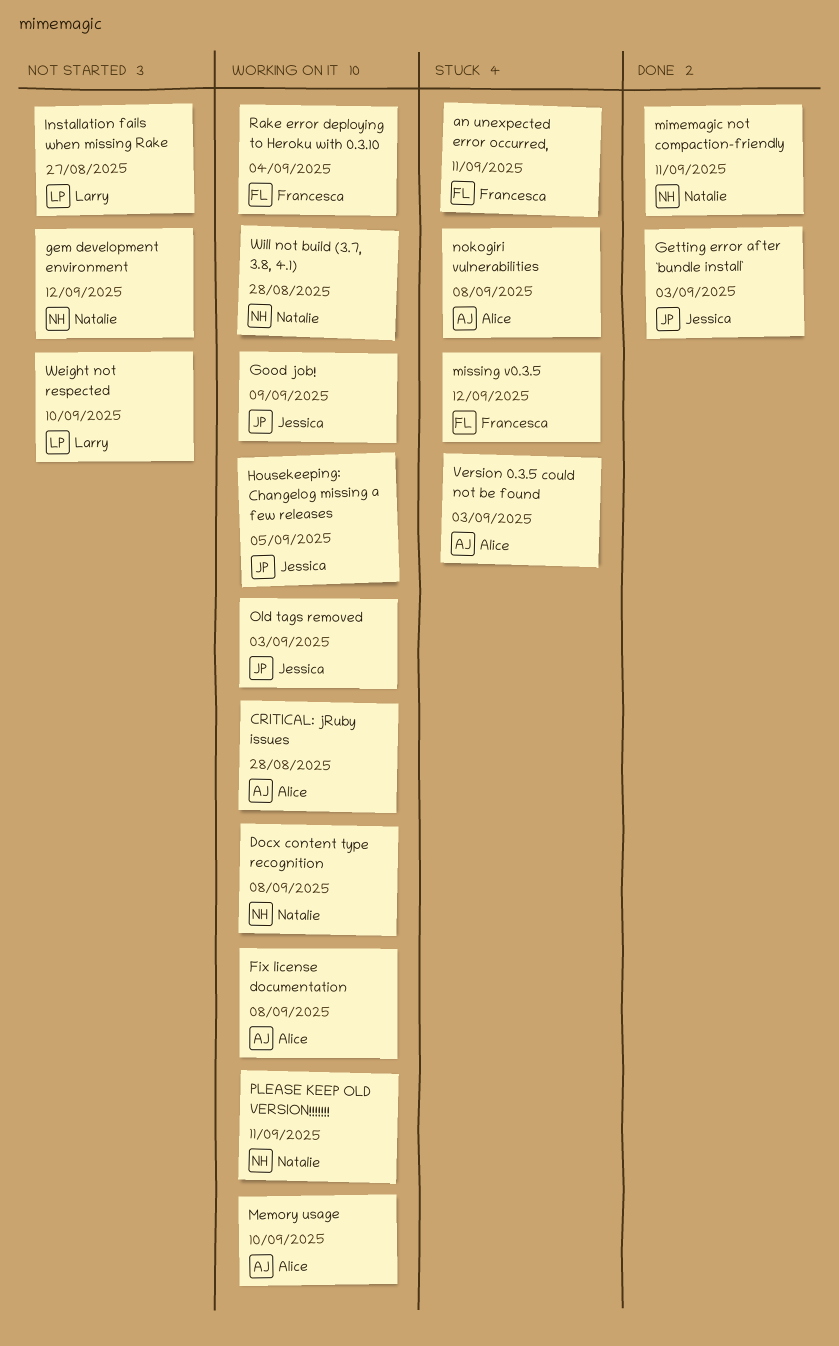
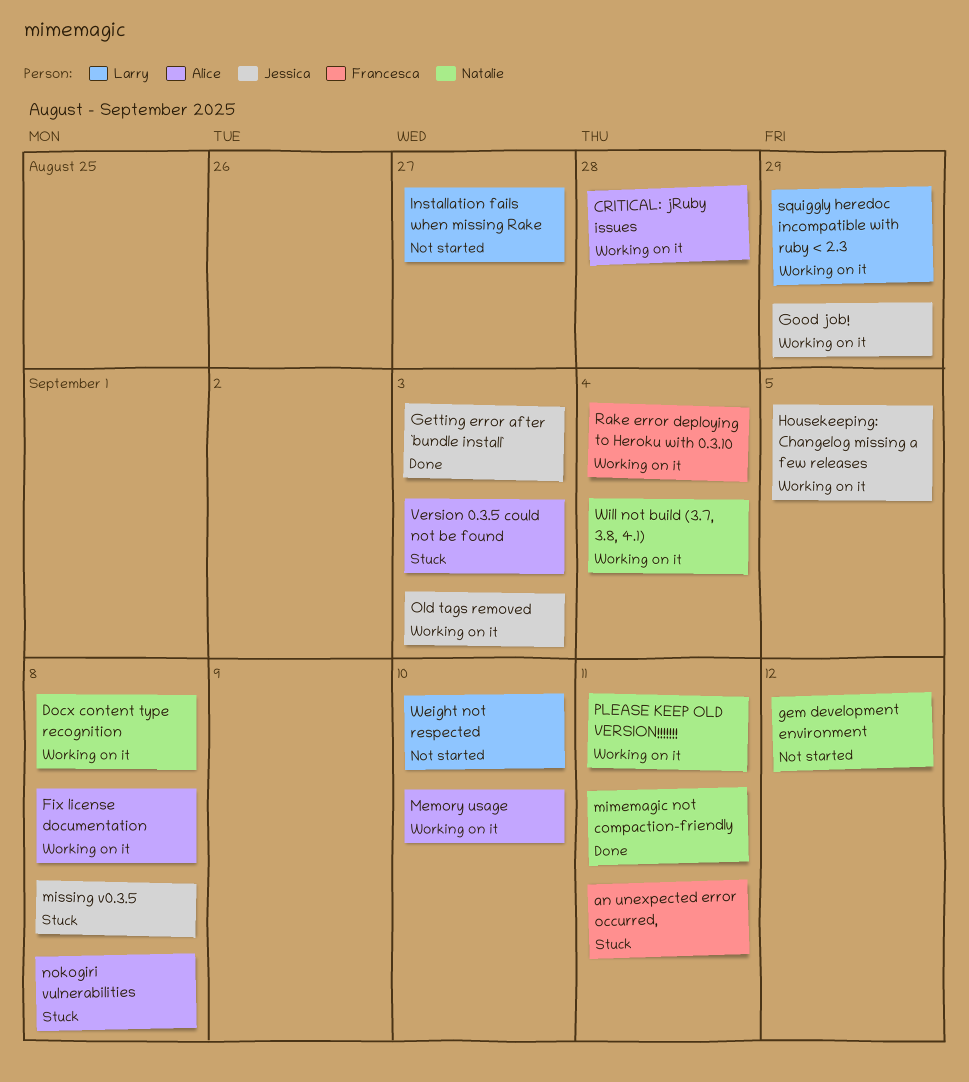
Good job!, due: Sep 9 -> Aug 29
missing v0.3.5, owner: Francesca -> Jessica
missing v0.3.5, due: Sep 12 -> Sep 8
squiggly heredoc incompatible with ruby < 2.3: none -> present
Will not build (3.7, 3.8, 4.1), due: Aug 28 -> Sep 4

